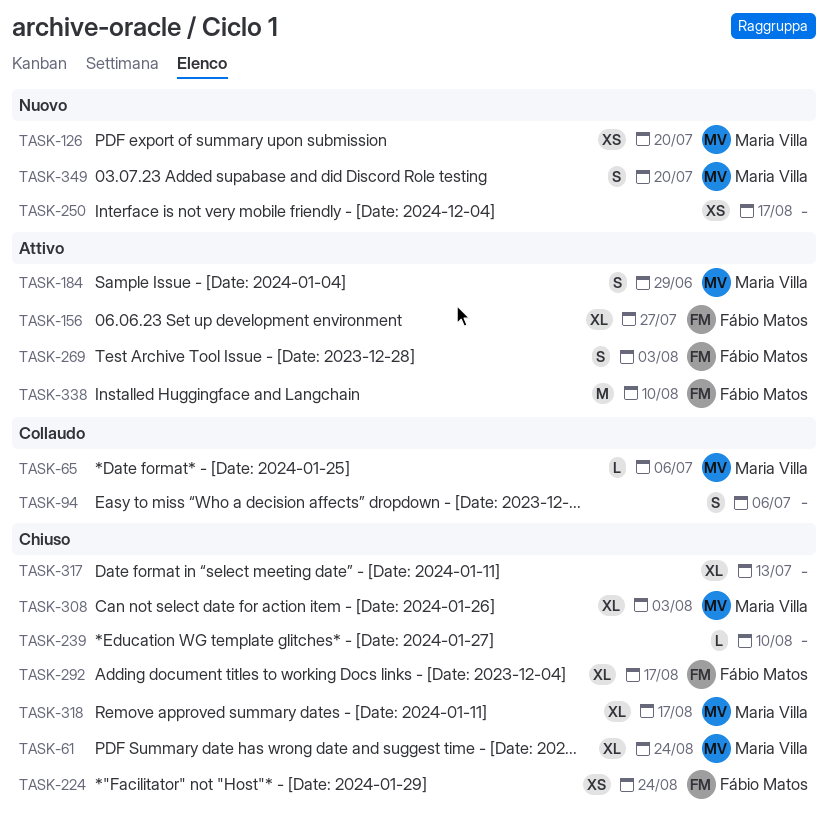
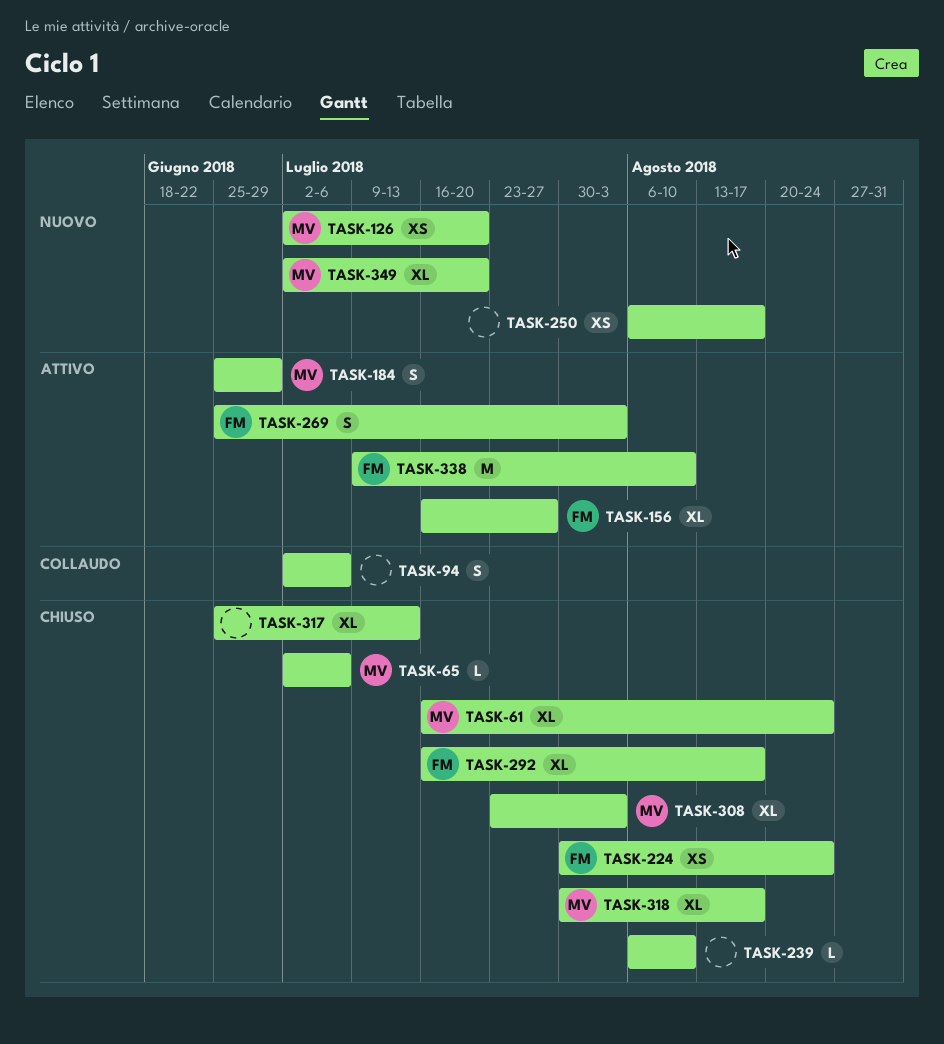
TASK-65, status: Collaudo -> Chiuso
TASK-349, estimate: S -> XL

